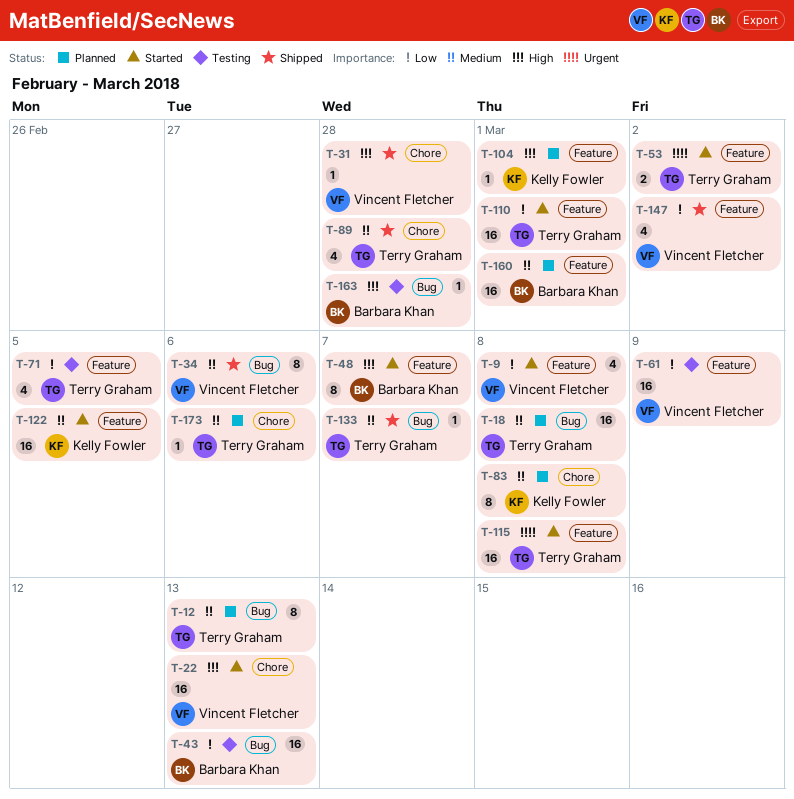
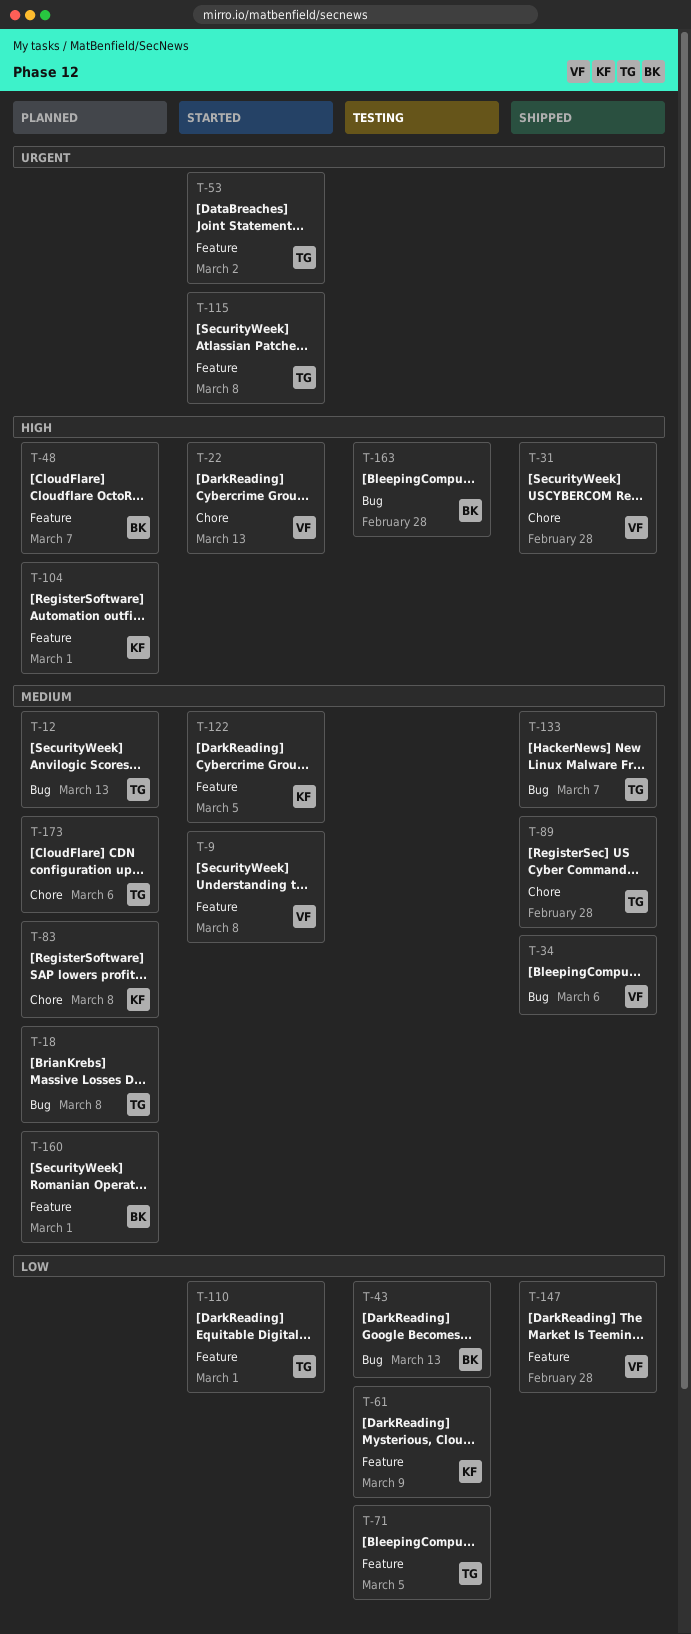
T-9, priority: Low -> Medium
T-48, status: Started -> Planned
T-61, owner: Vincent Fletcher -> Kelly Fowler
T-147, due: Mar 2 -> Feb 28

